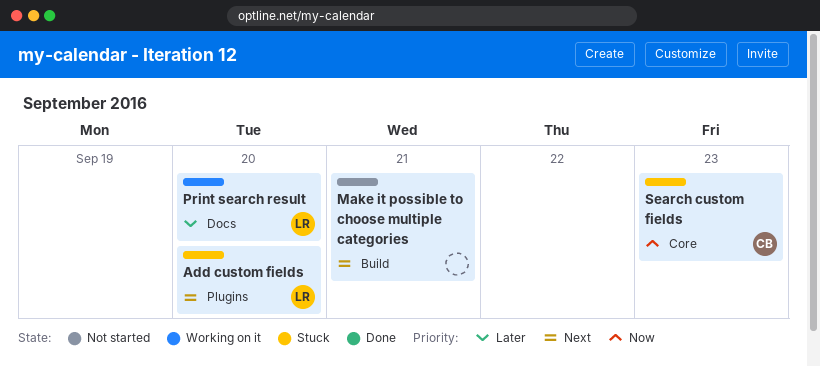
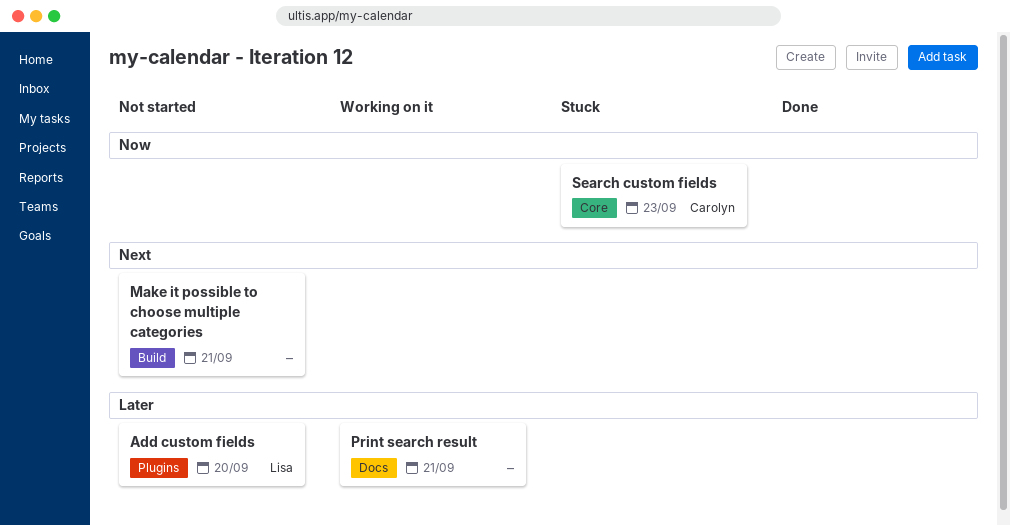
Add custom fields, status: Stuck -> Not started
Add custom fields, priority: Next -> Later
Print search result, owner: Lisa -> none
Print search result, day: Sep 20 -> Sep 21

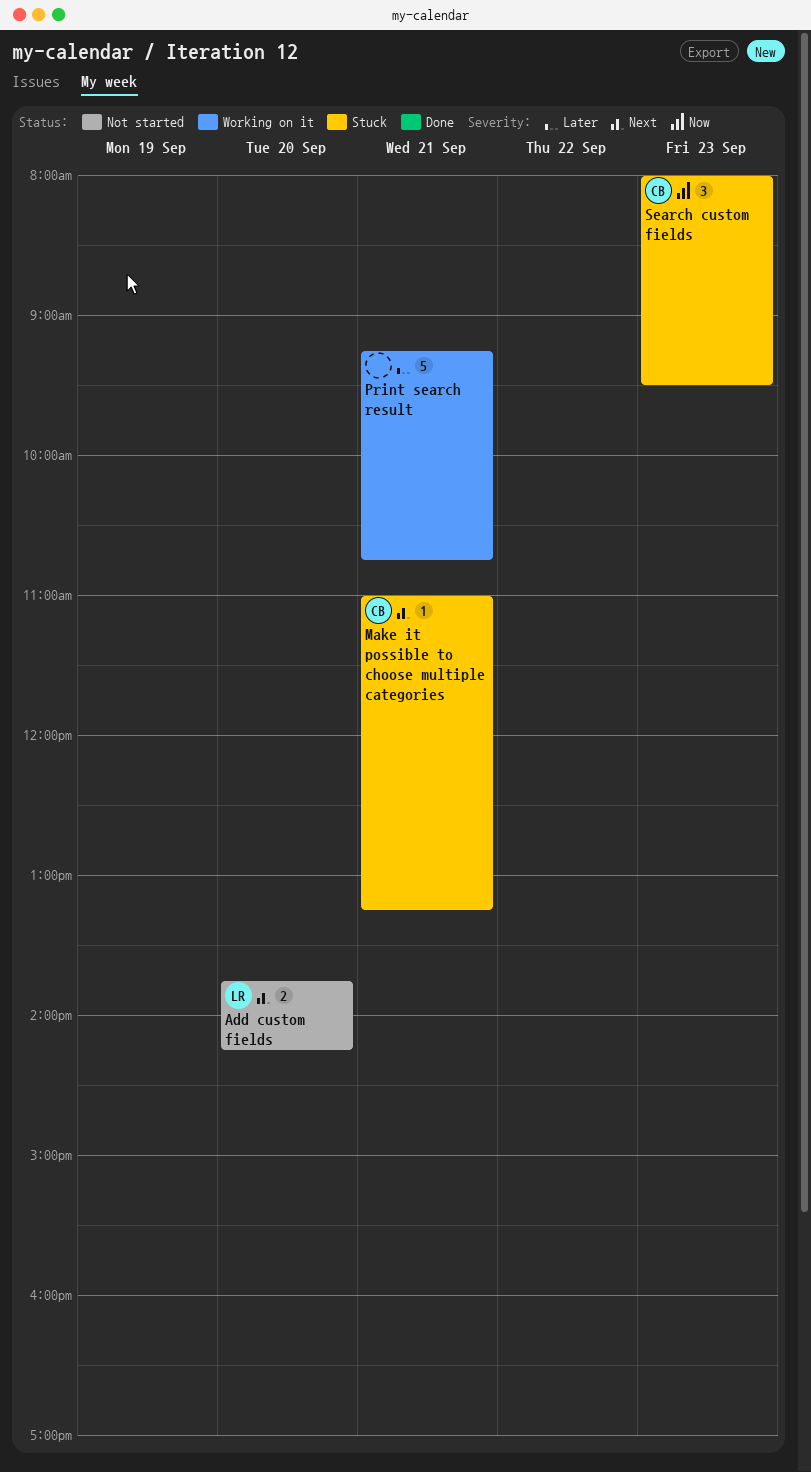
Add custom fields, priority: Later -> Next
Make it possible to choose multiple categories, status: Not started -> Stuck
Make it possible to choose multiple categories, owner: none -> Carolyn

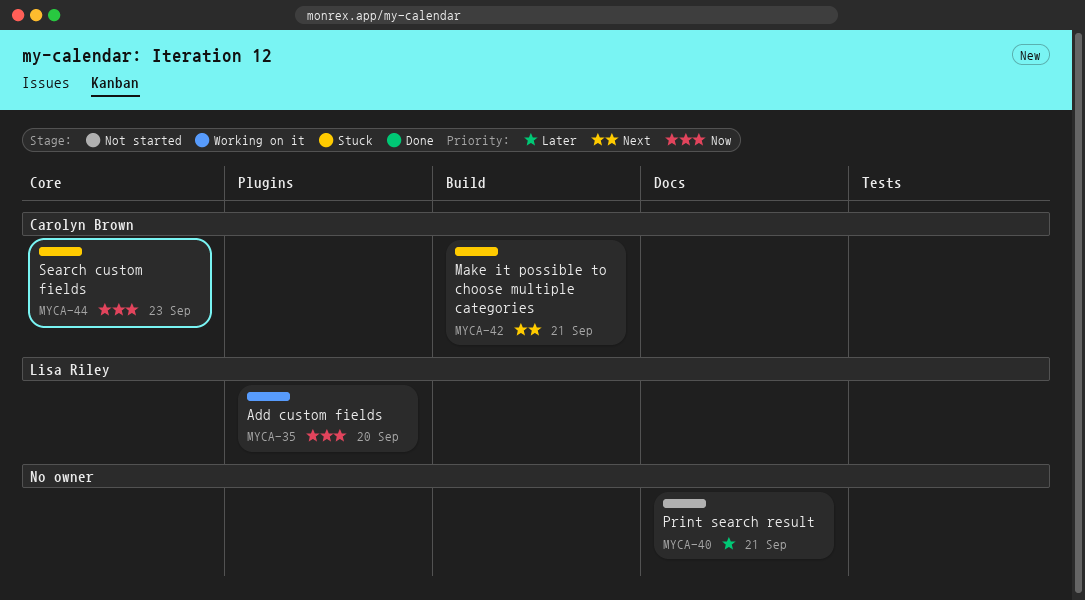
Add custom fields, status: Not started -> Working on it
Add custom fields, priority: Next -> Now
Print search result, status: Working on it -> Not started

